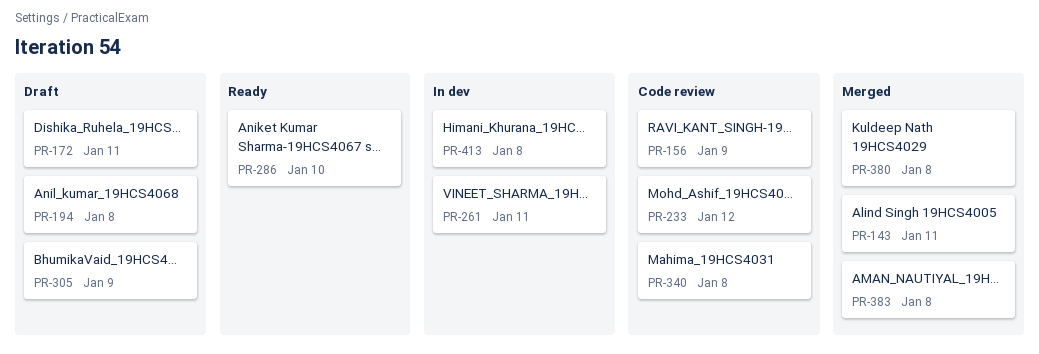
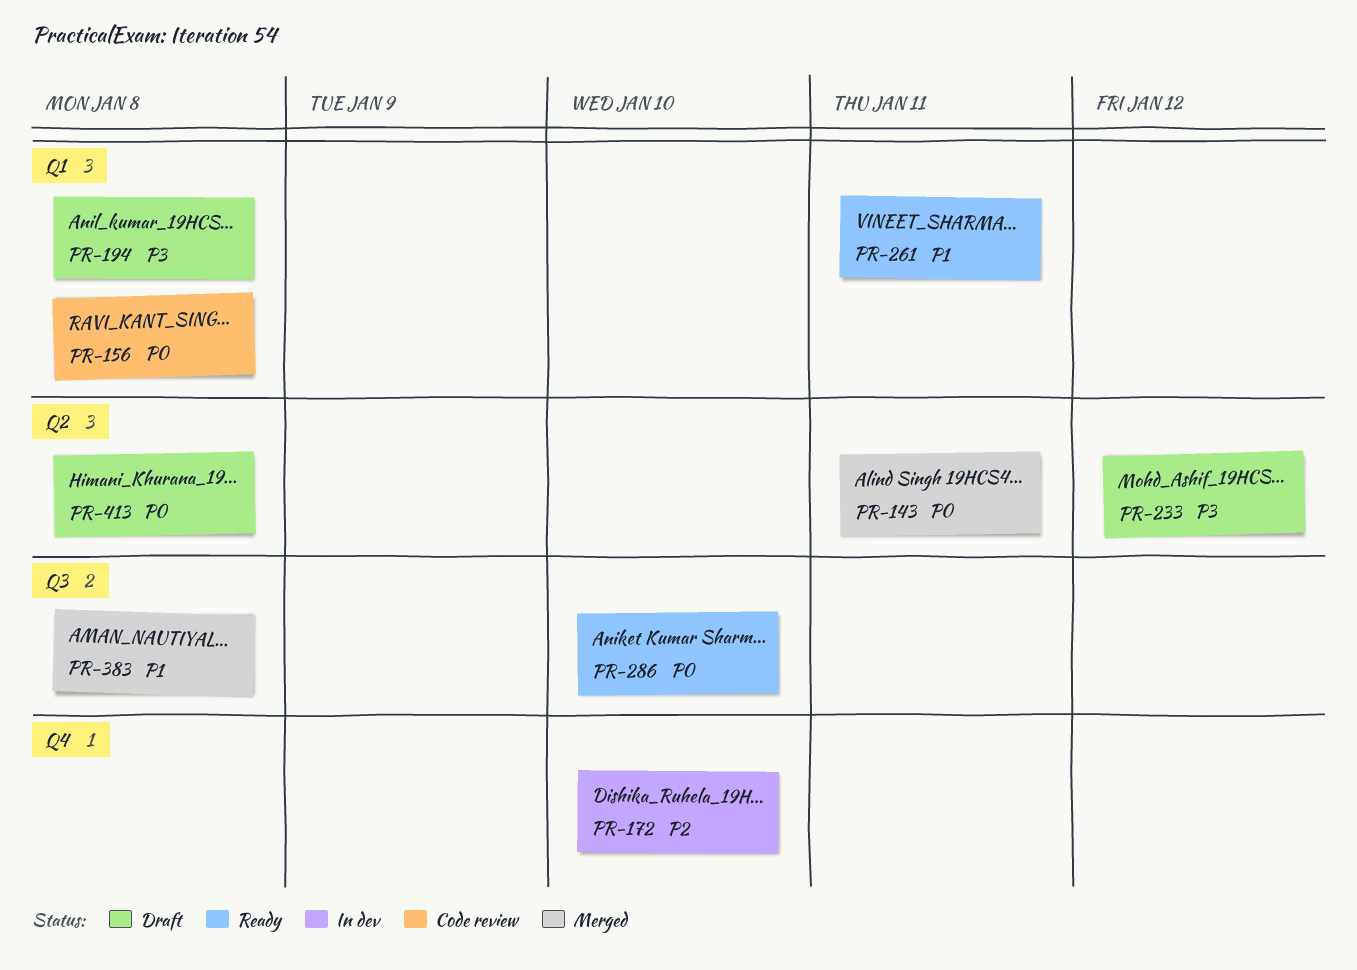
PR-156, due: Jan 9 -> Jan 8
PR-172, status: Draft -> In dev
PR-172, due: Jan 11 -> Jan 10
PR-233, status: Code review -> Draft
PR-261, status: In dev -> Ready
PR-305: present -> none
PR-340: present -> none
PR-380: present -> none
PR-413, status: In dev -> Draft

